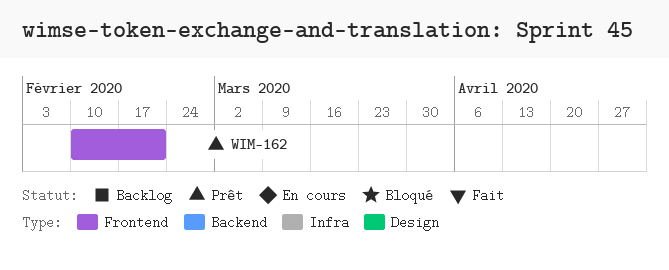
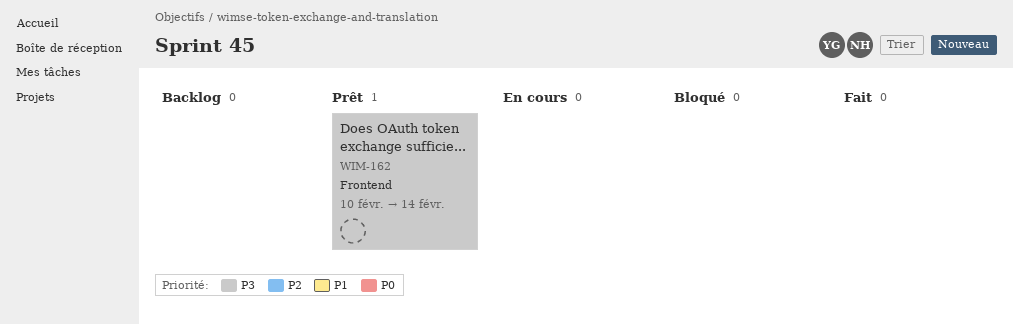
WIM-162, due: Feb 21 -> Feb 14

